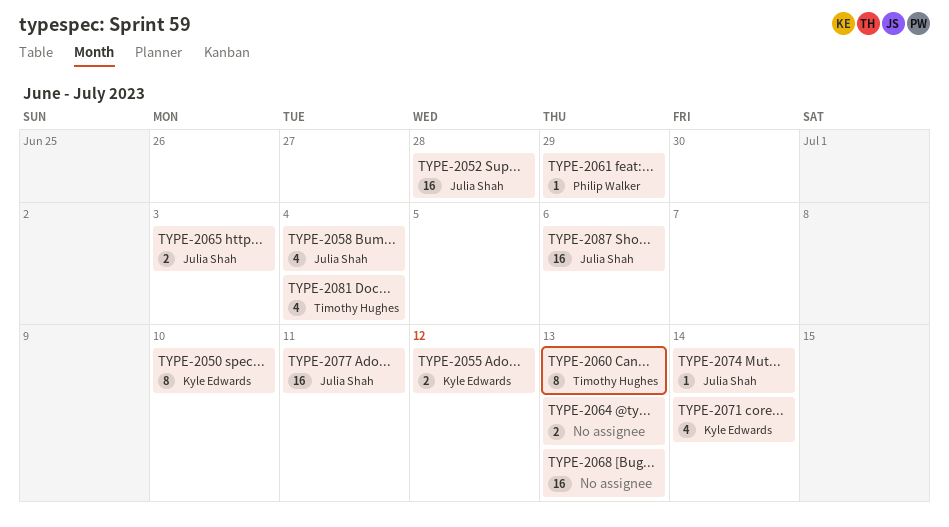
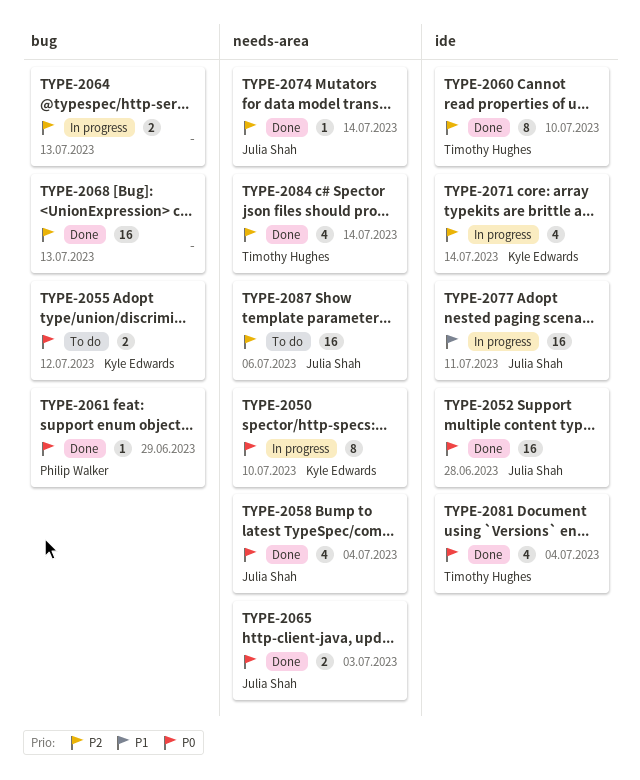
TYPE-2060, due: Jul 13 -> Jul 10
TYPE-2084: none -> present

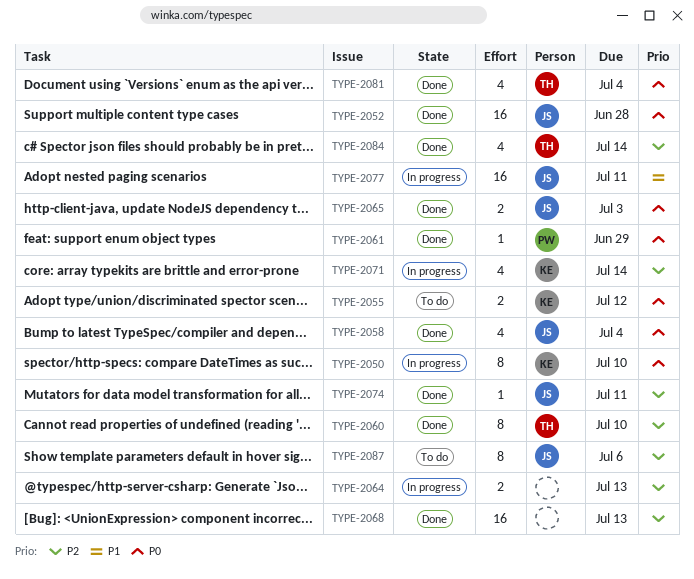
TYPE-2074, due: Jul 14 -> Jul 11
TYPE-2087, estimate: 16 -> 8

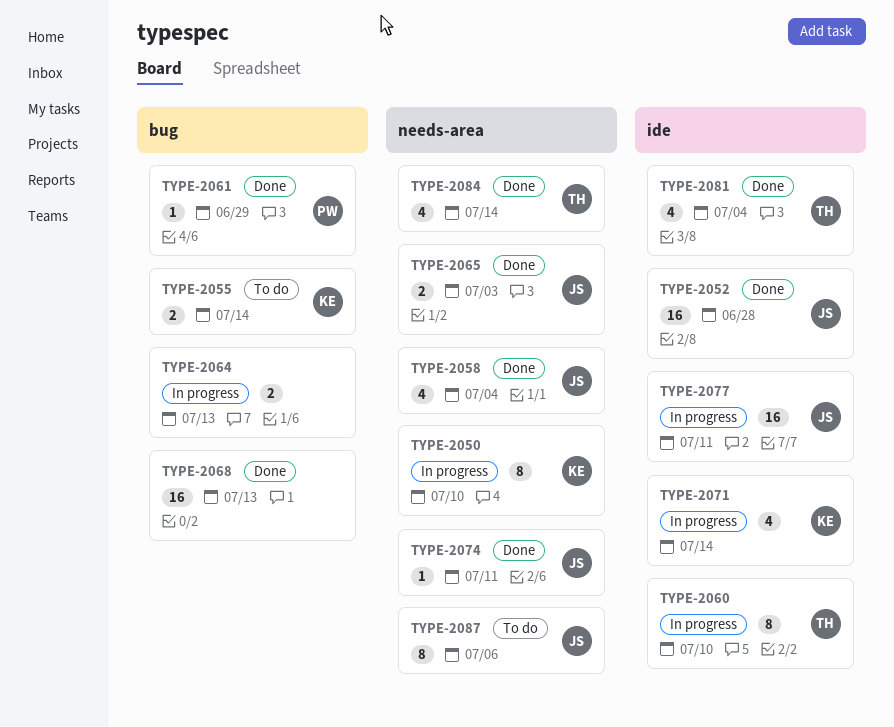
TYPE-2055, due: Jul 12 -> Jul 14
TYPE-2060, status: Done -> In progress

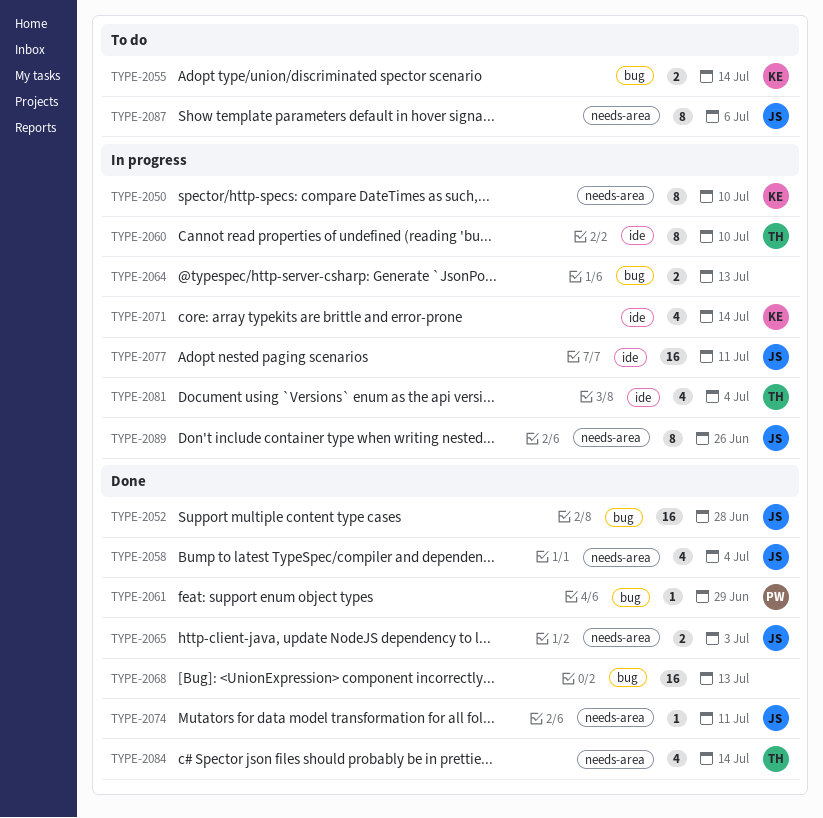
TYPE-2052, label: ide -> bug
TYPE-2081, status: Done -> In progress
TYPE-2089: none -> present

